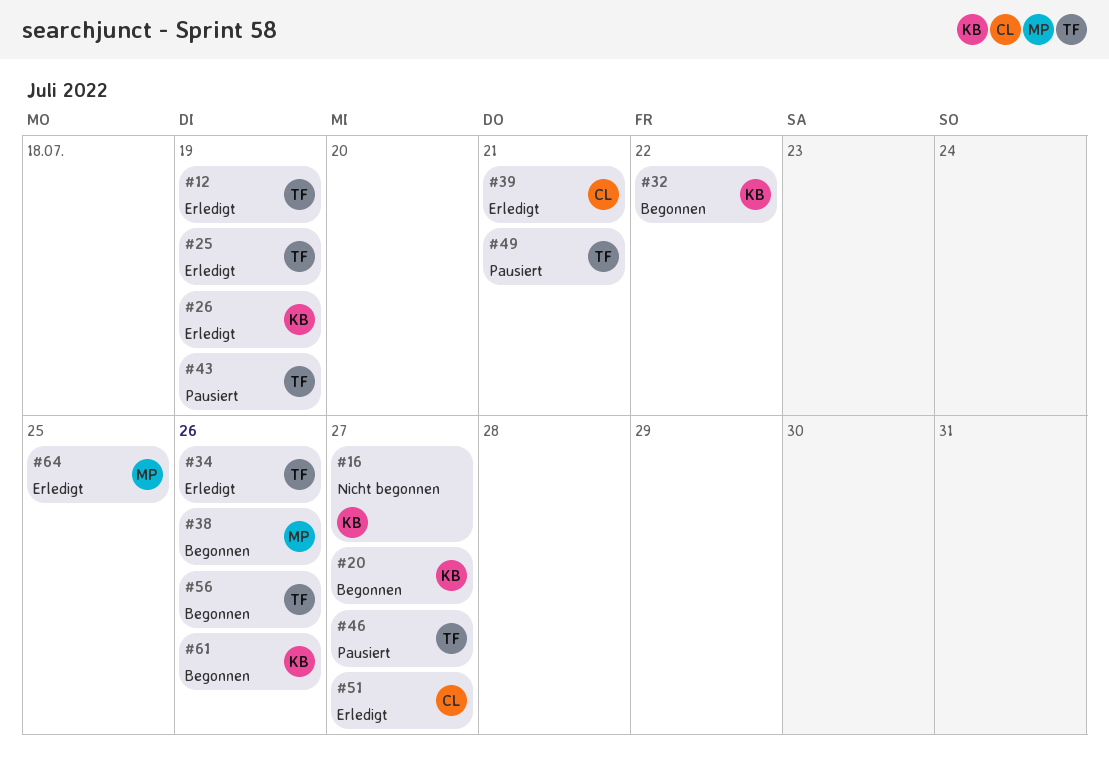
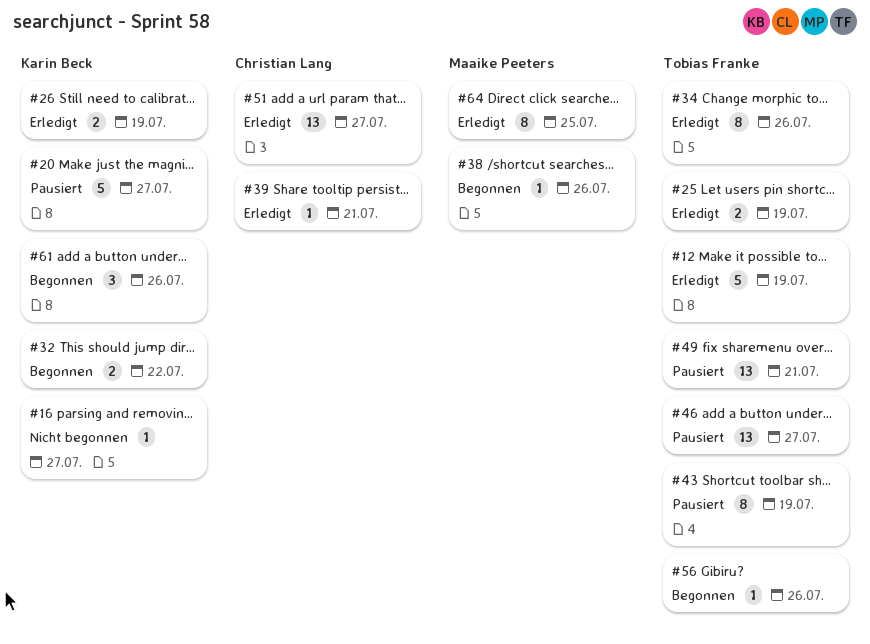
#20, status: Begonnen -> Pausiert

